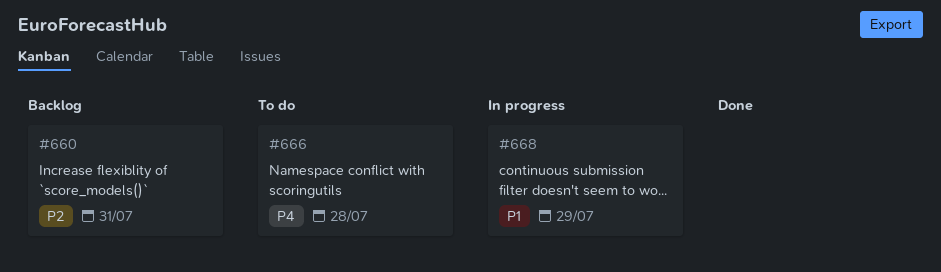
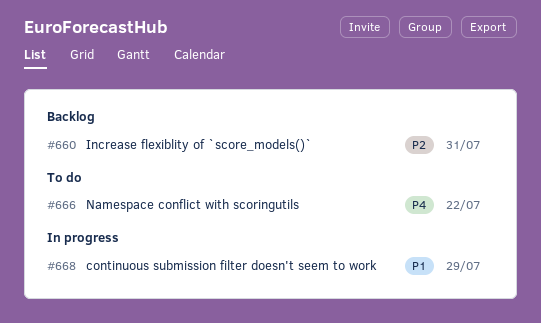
#666, due: Jul 28 -> Jul 22

